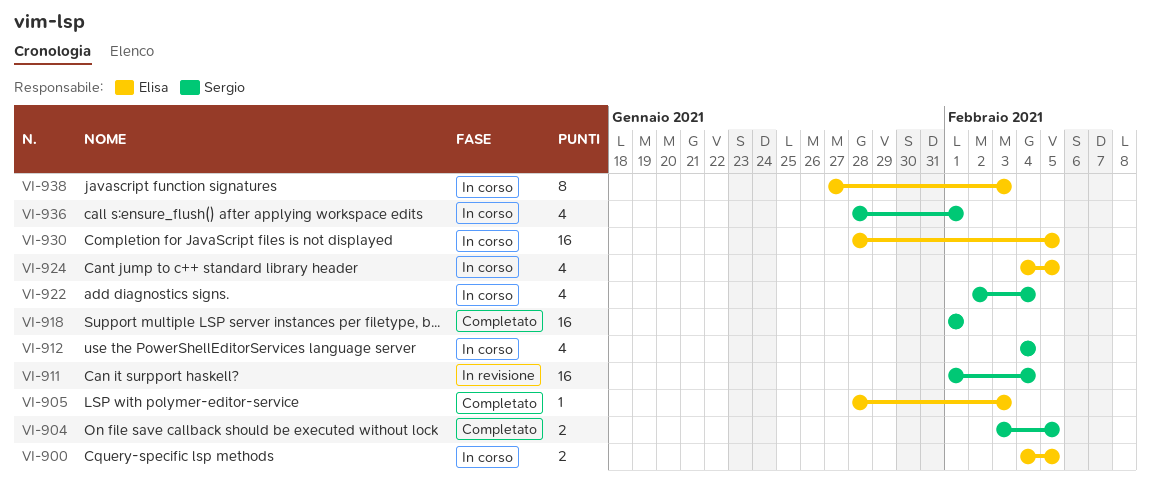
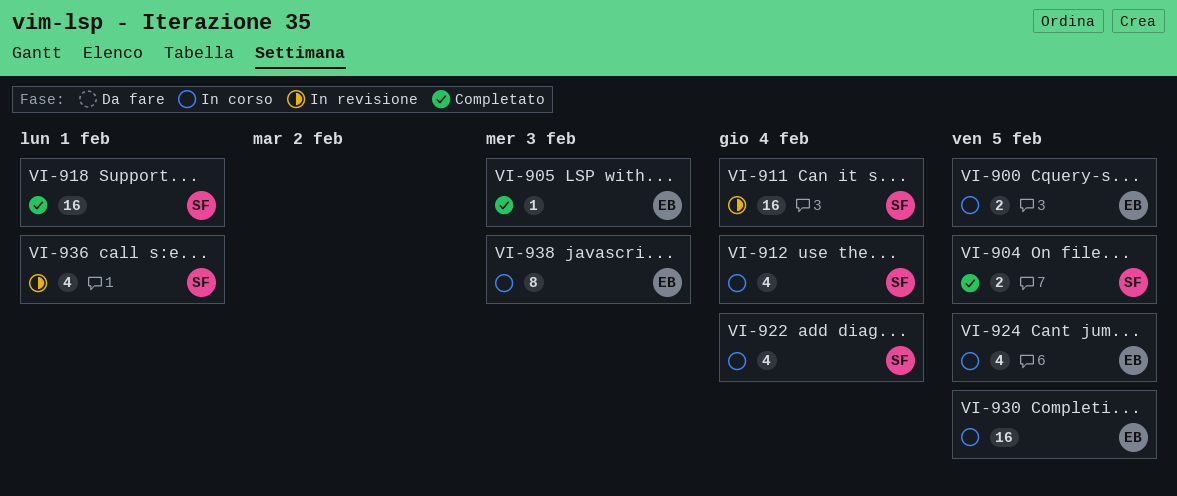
VI-936, status: In corso -> In revisione

